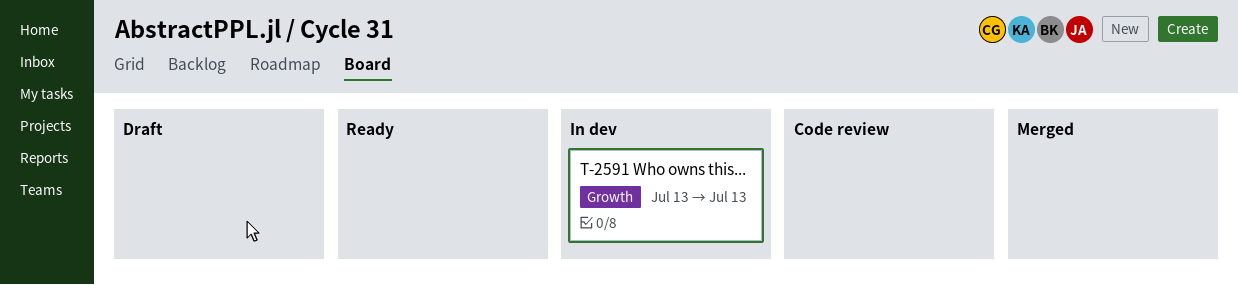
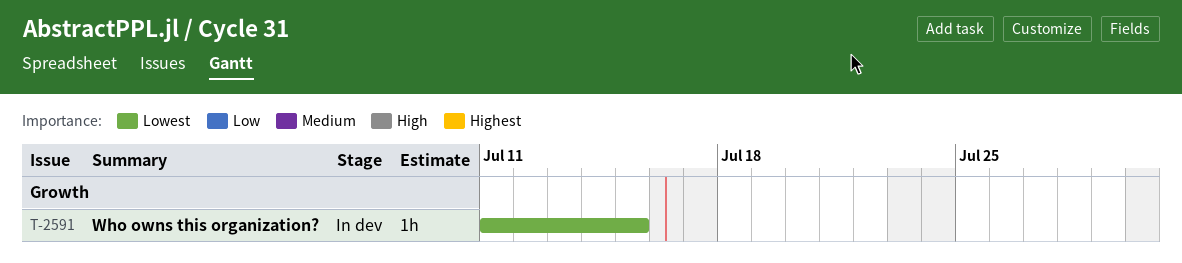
T-2591, start: Jul 13 -> Jul 11
T-2591, due: Jul 13 -> Jul 15

